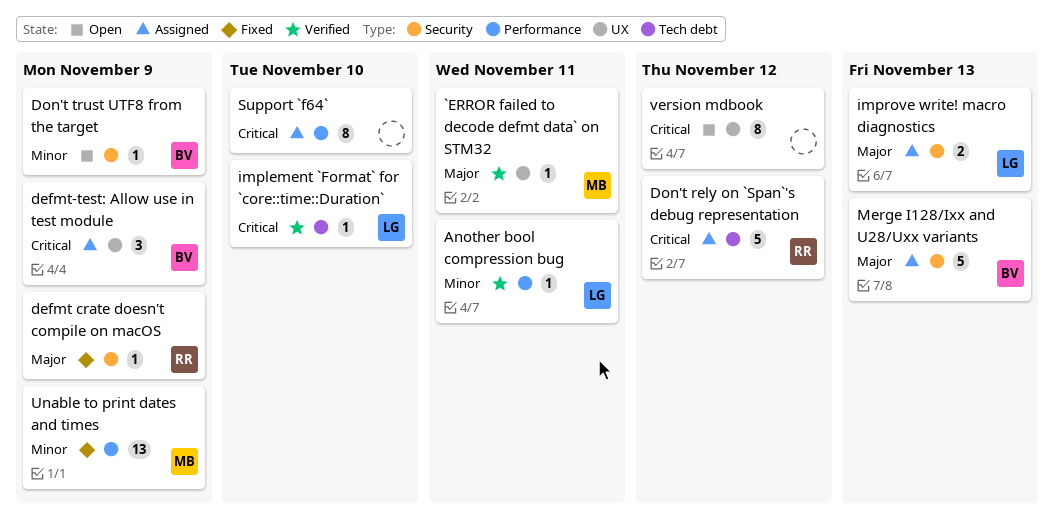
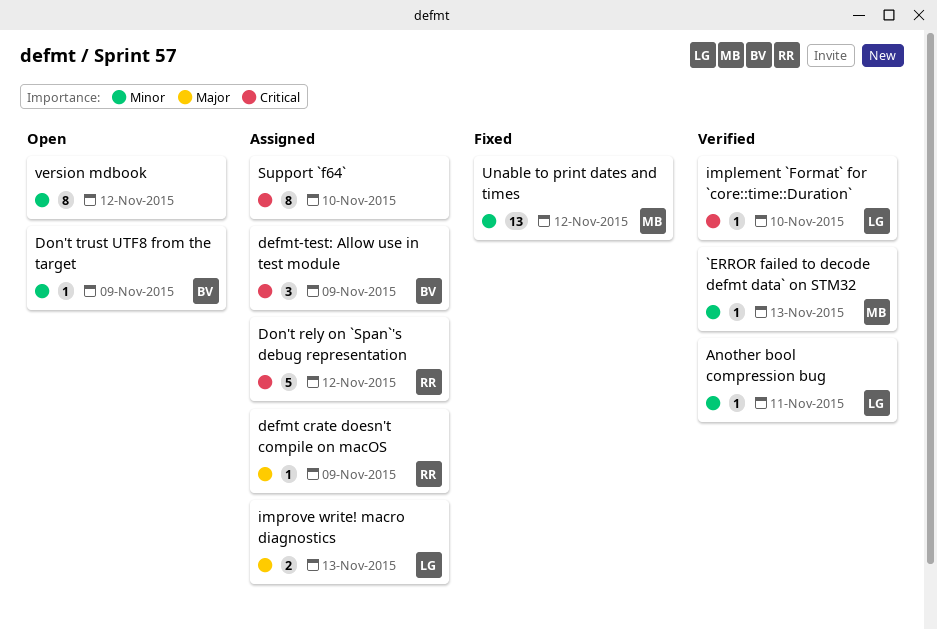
`ERROR failed to decode defmt data` on STM32, priority: Major -> Minor
`ERROR failed to decode defmt data` on STM32, due: Nov 11 -> Nov 13
defmt crate doesn't compile on macOS, status: Fixed -> Assigned
Merge I128/Ixx and U28/Uxx variants: present -> none
Unable to print dates and times, due: Nov 9 -> Nov 12
version mdbook, priority: Critical -> Minor

